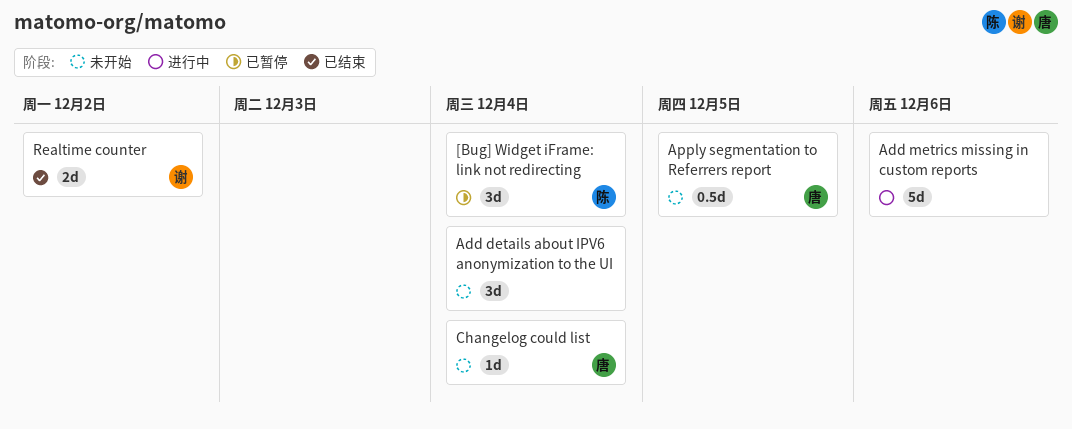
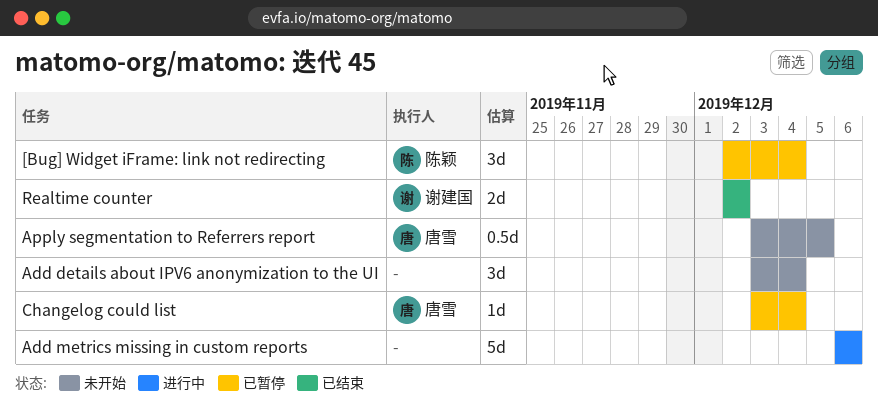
Changelog could list, status: 未开始 -> 已暂停

